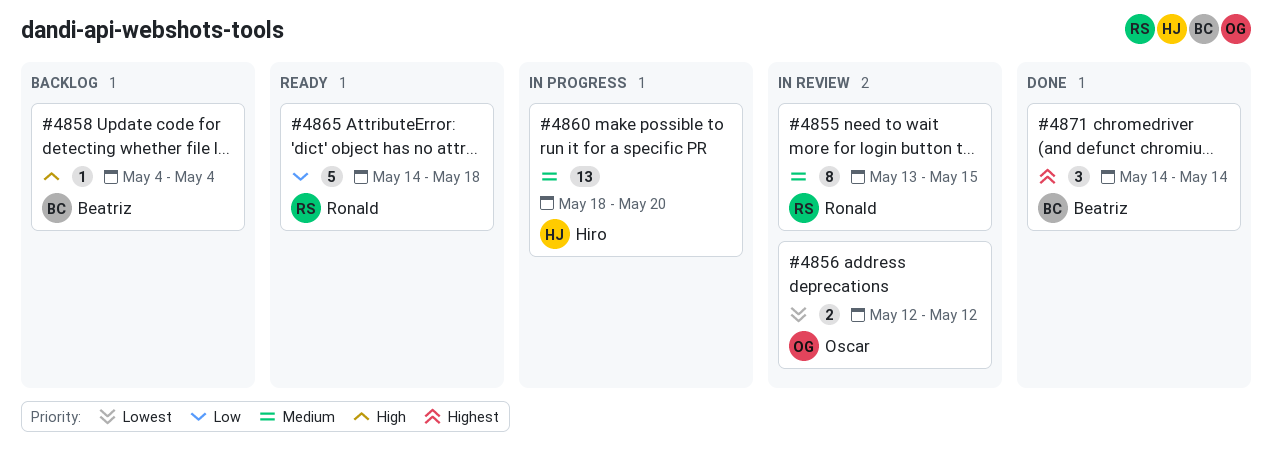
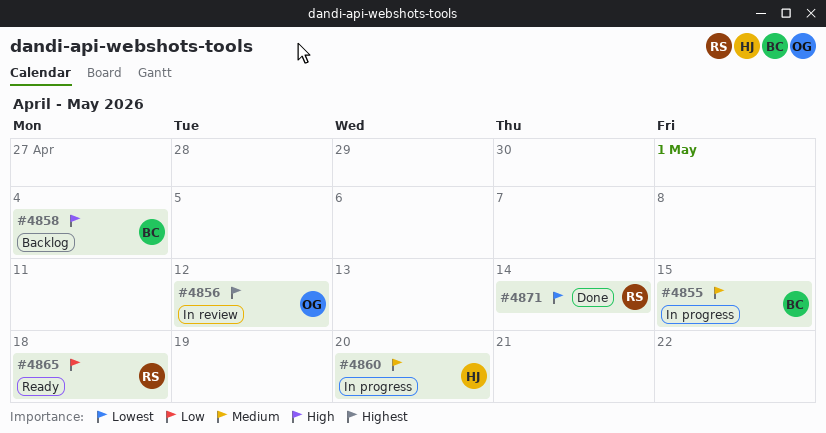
#4855, status: In review -> In progress
#4855, owner: Ronald -> Beatriz
#4856, priority: Lowest -> Highest
#4871, owner: Beatriz -> Ronald
#4871, priority: Highest -> Lowest

